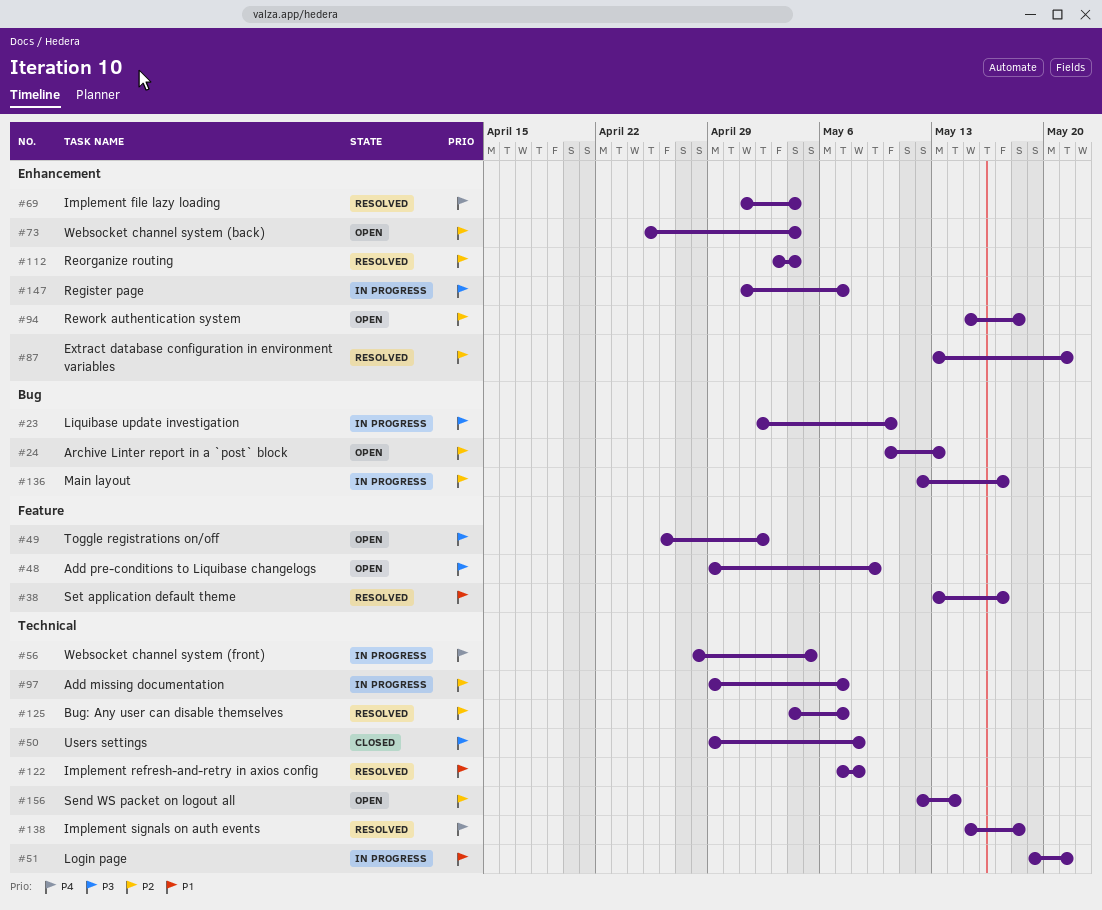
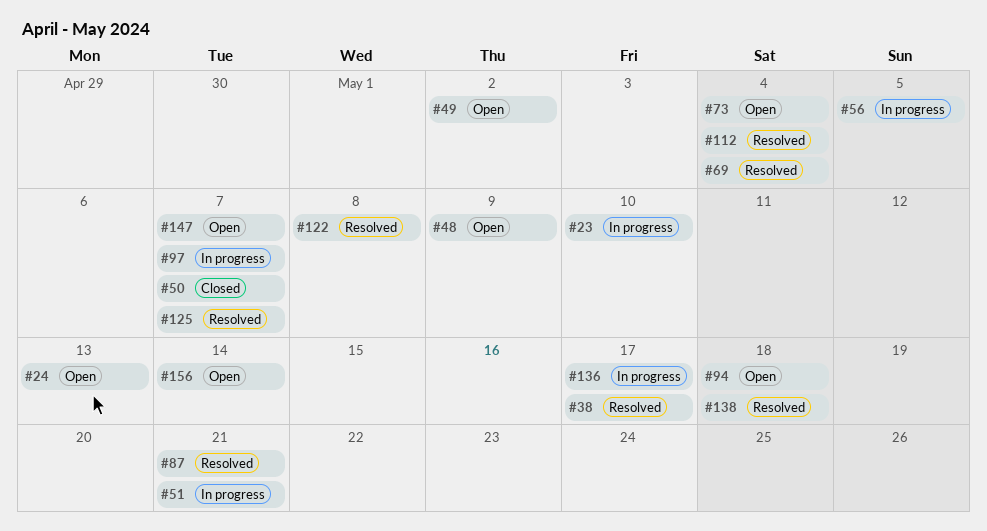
#50, due: May 8 -> May 7
#147, status: In progress -> Open

